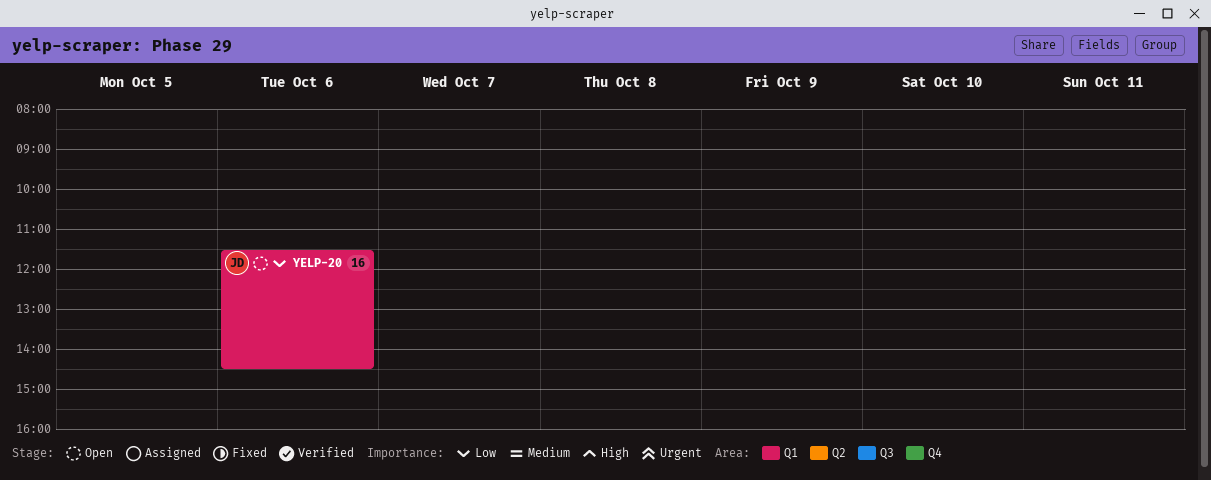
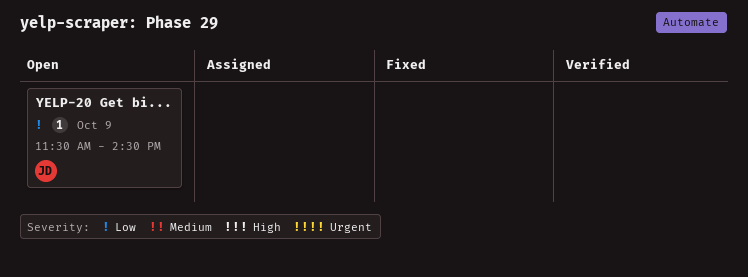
YELP-20, estimate: 16 -> 1
YELP-20, day: Oct 6 -> Oct 9

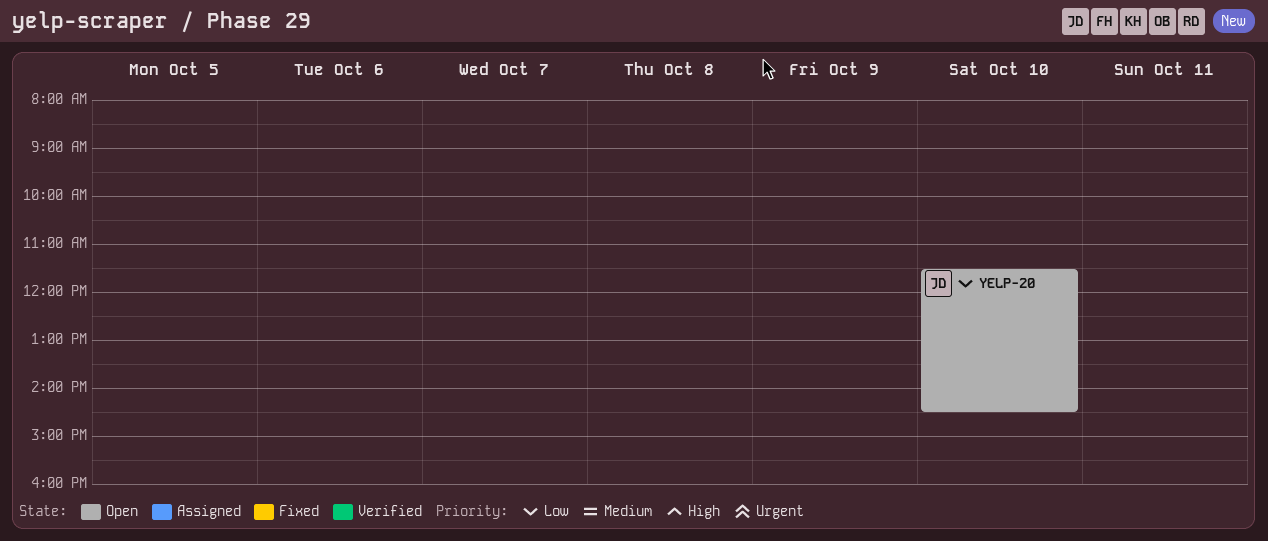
YELP-20, day: Oct 9 -> Oct 10

